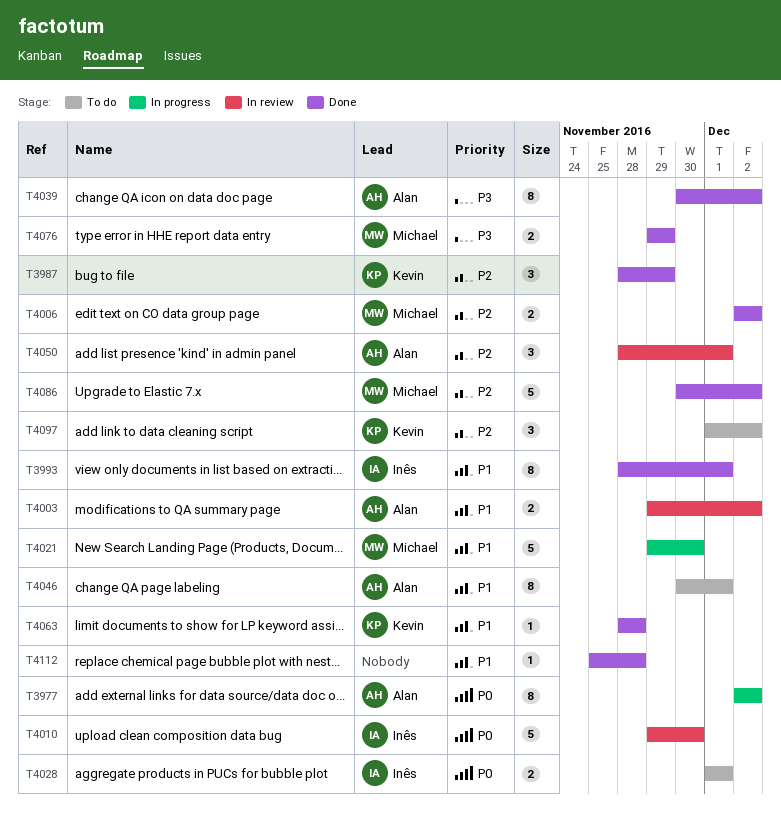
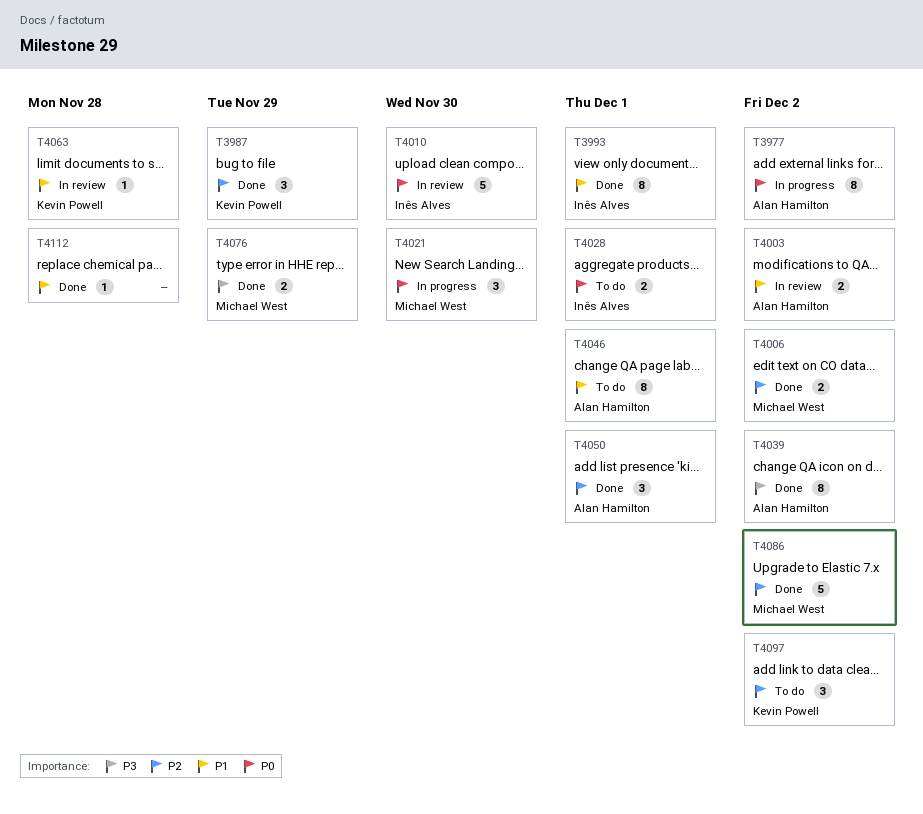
T4021, priority: P1 -> P0
T4021, estimate: 5 -> 3
T4050, status: In review -> Done
T4063, status: Done -> In review

